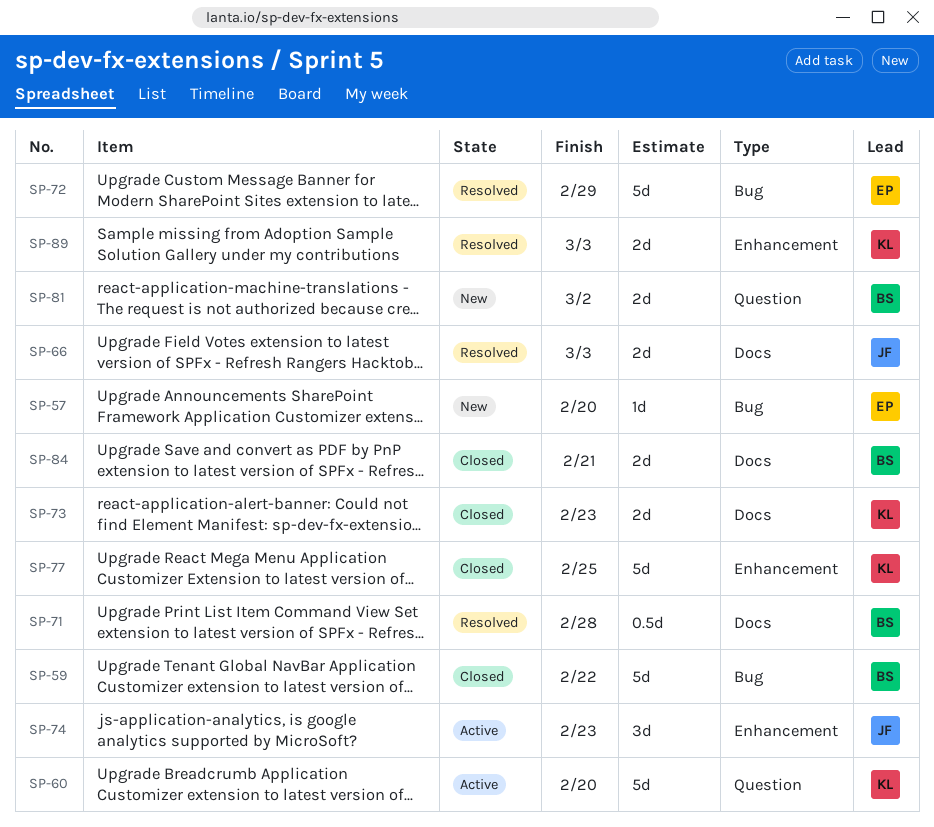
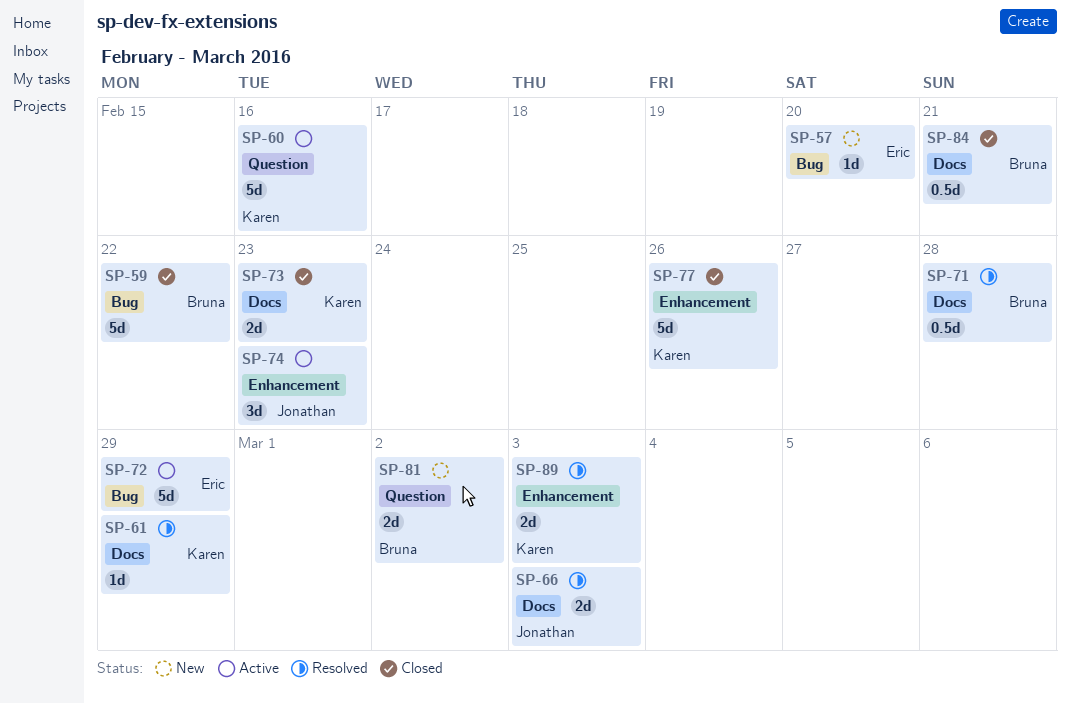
SP-60, due: Feb 20 -> Feb 16
SP-61: none -> present
SP-72, status: Resolved -> Active
SP-77, due: Feb 25 -> Feb 26
SP-84, estimate: 2d -> 0.5d

